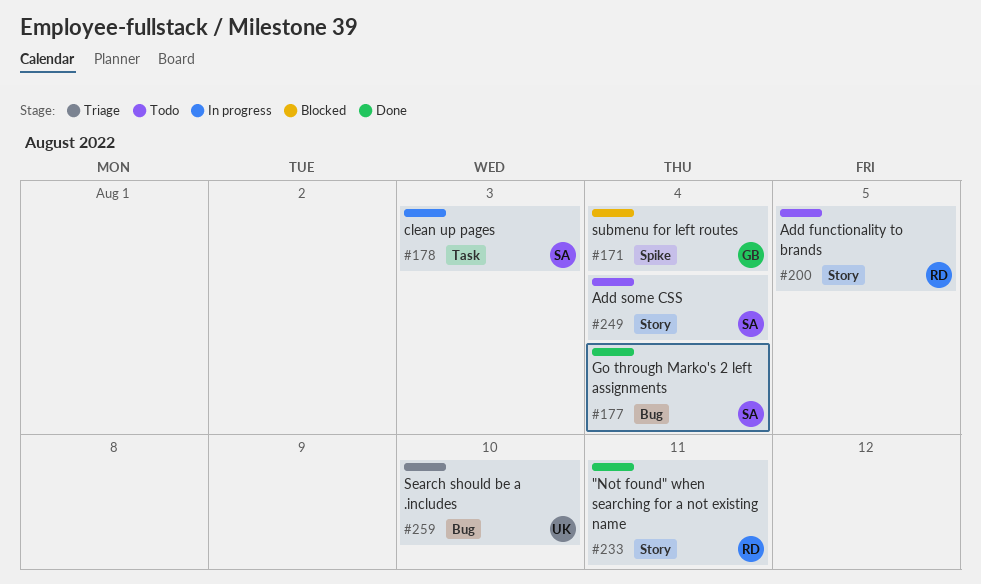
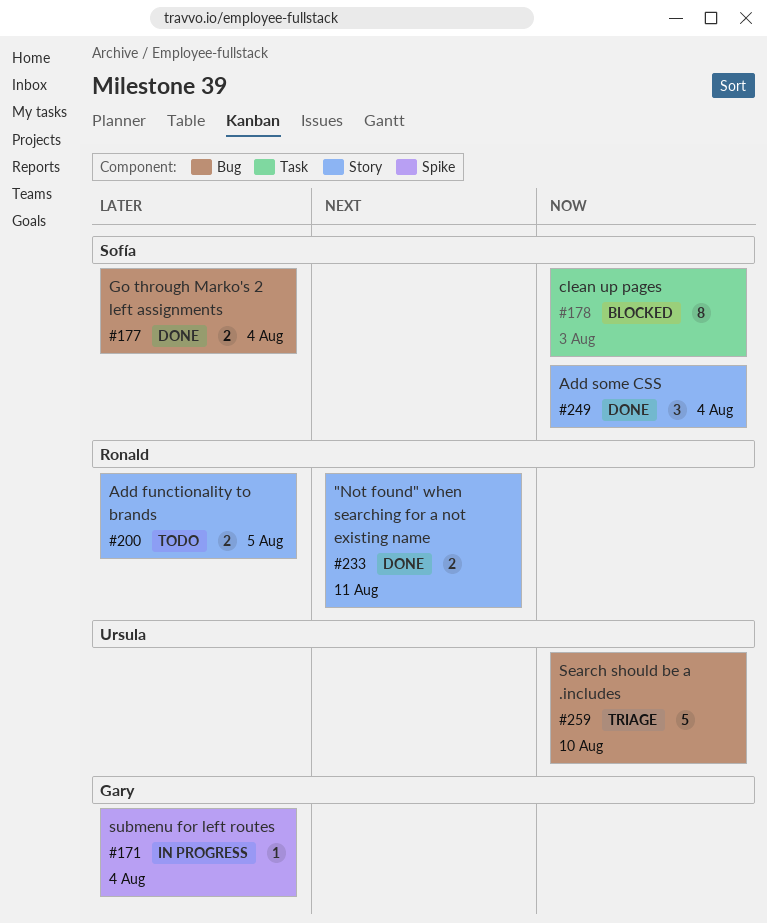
#171, status: Blocked -> In progress
#178, status: In progress -> Blocked
#249, status: Todo -> Done

